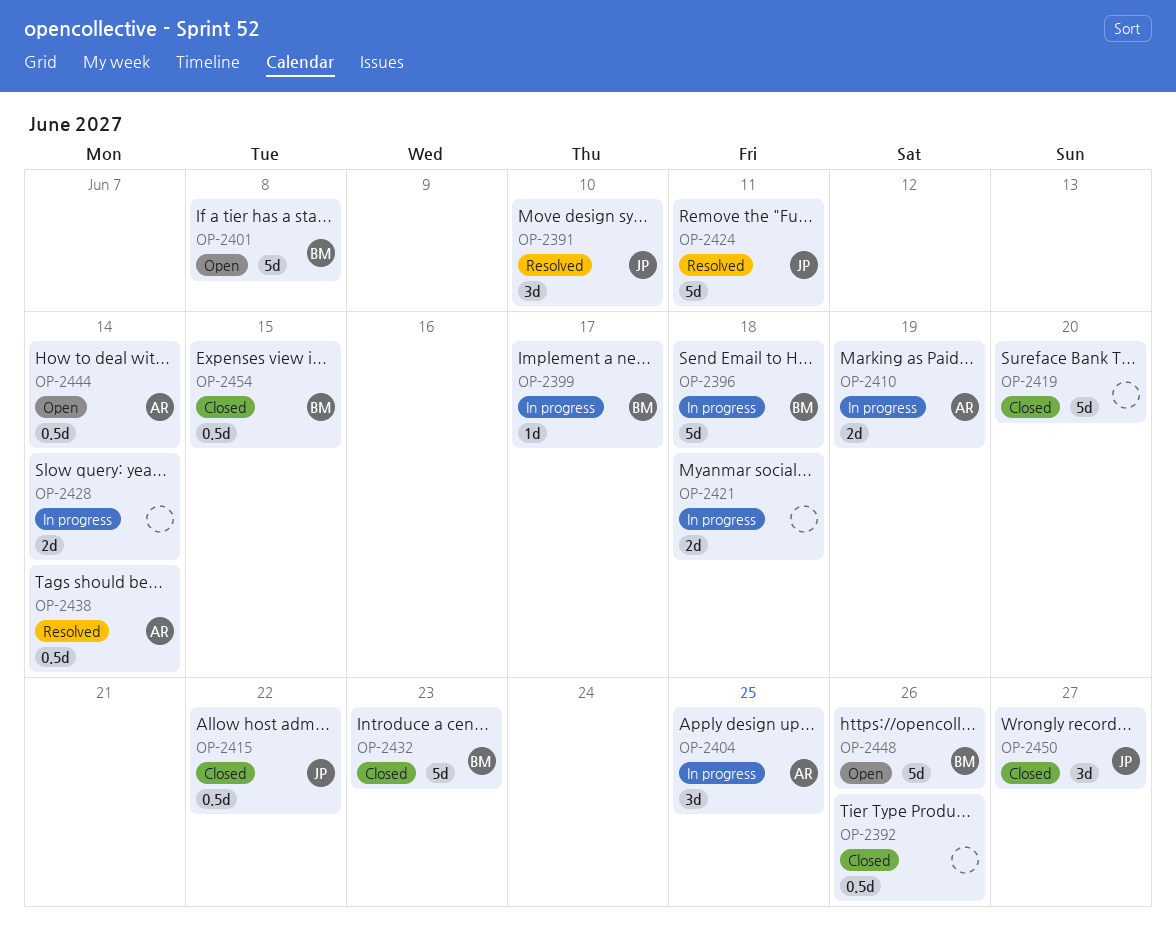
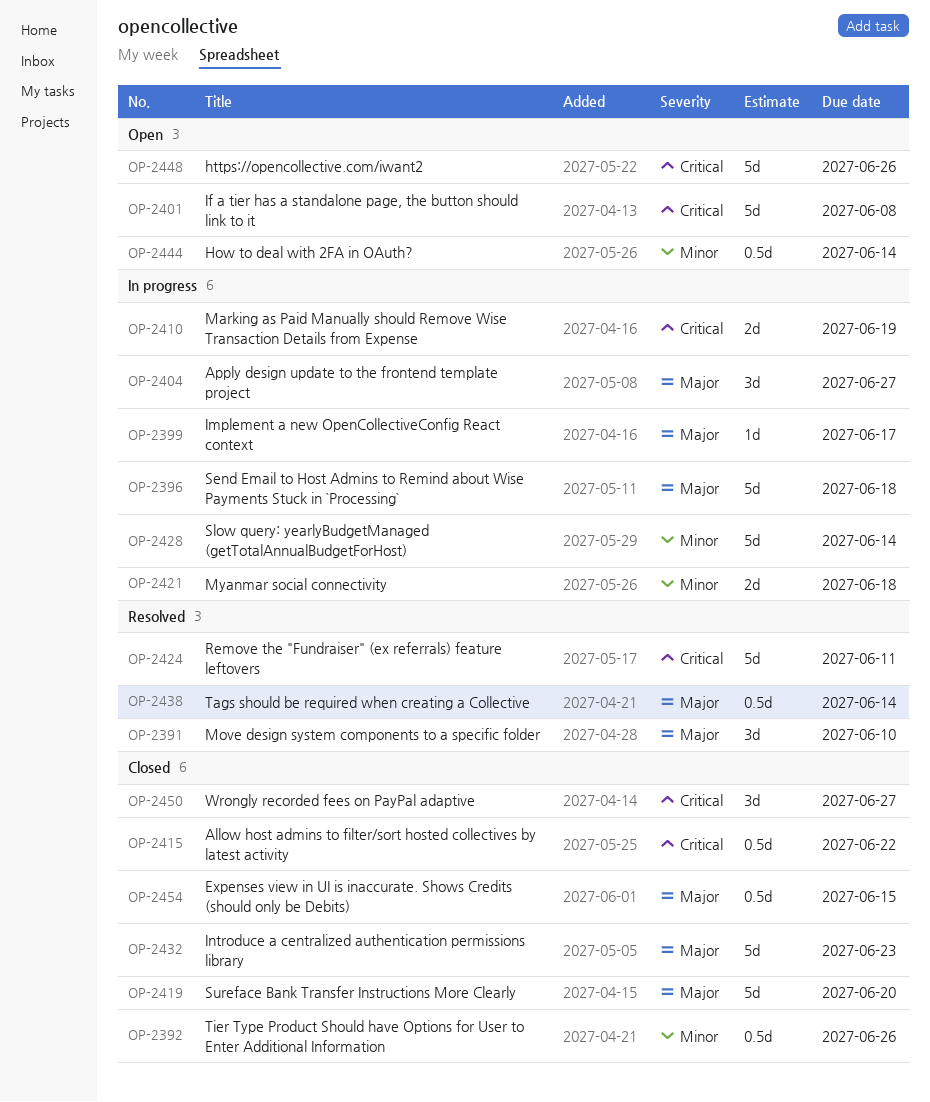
OP-2404, due: Jun 25 -> Jun 27
OP-2428, estimate: 2d -> 5d

